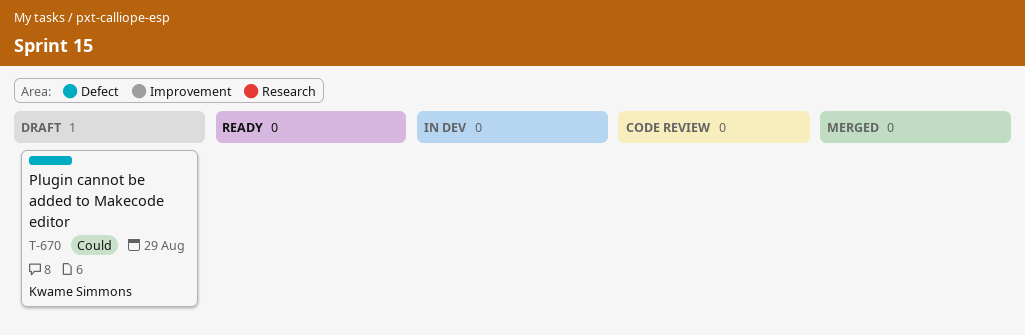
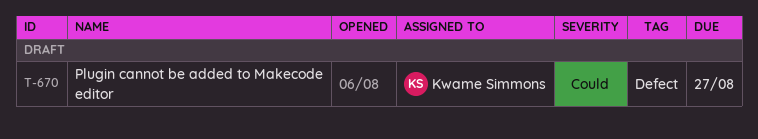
T-670, due: Aug 29 -> Aug 27

